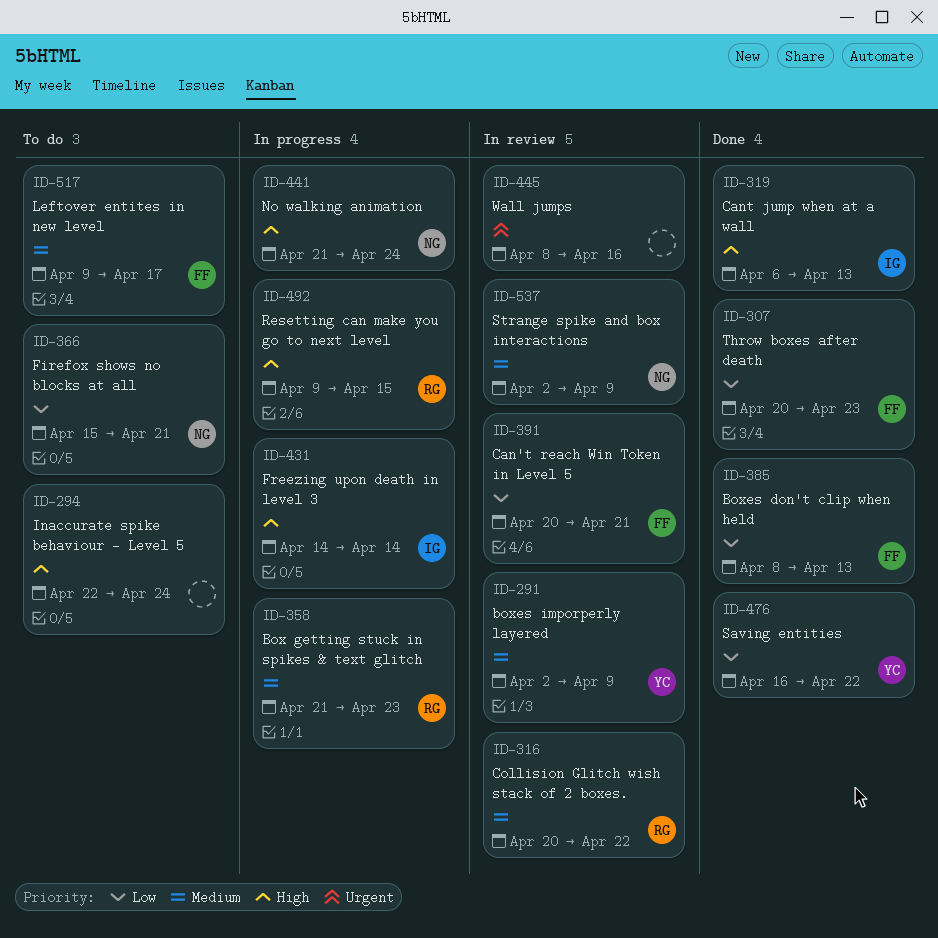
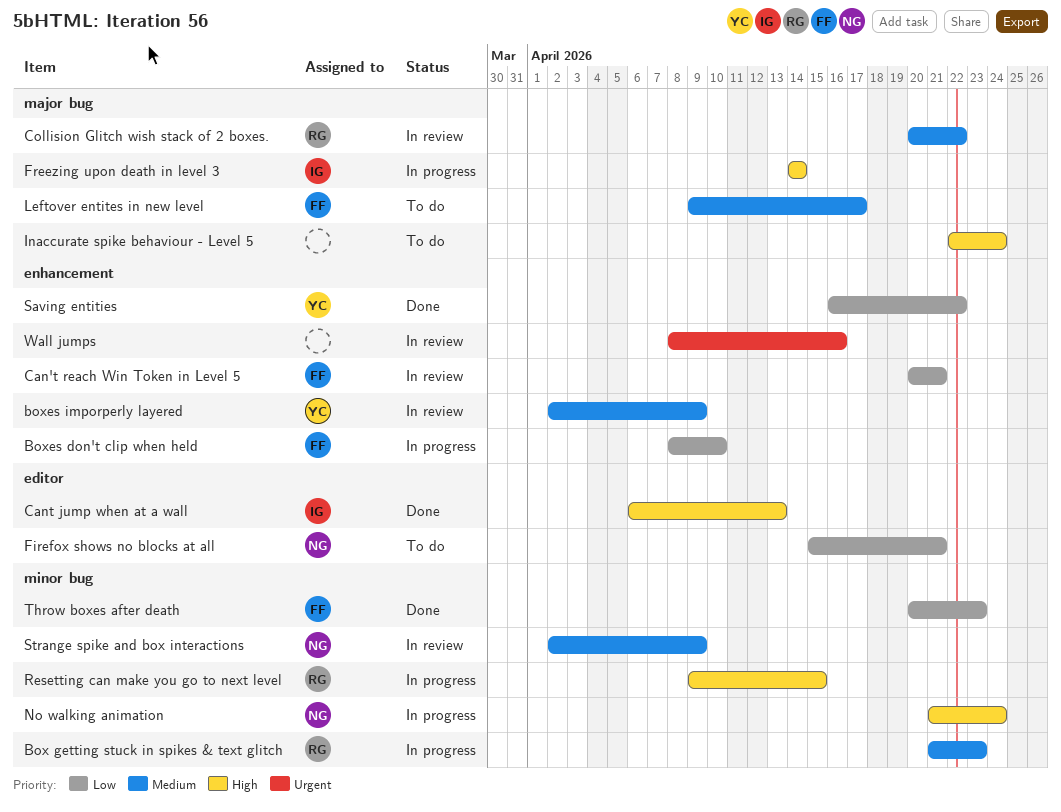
Boxes don't clip when held, status: Done -> In progress
Boxes don't clip when held, due: Apr 13 -> Apr 10

